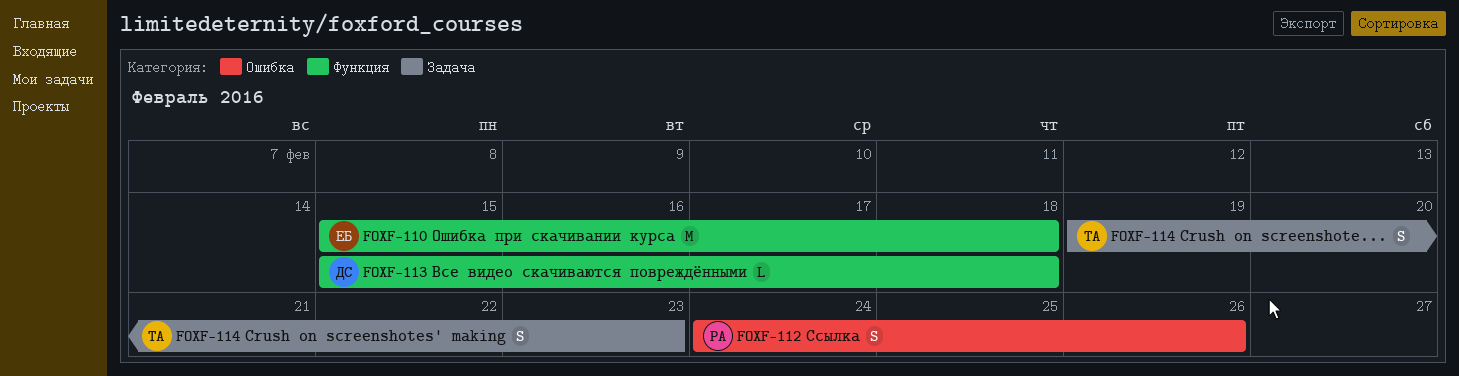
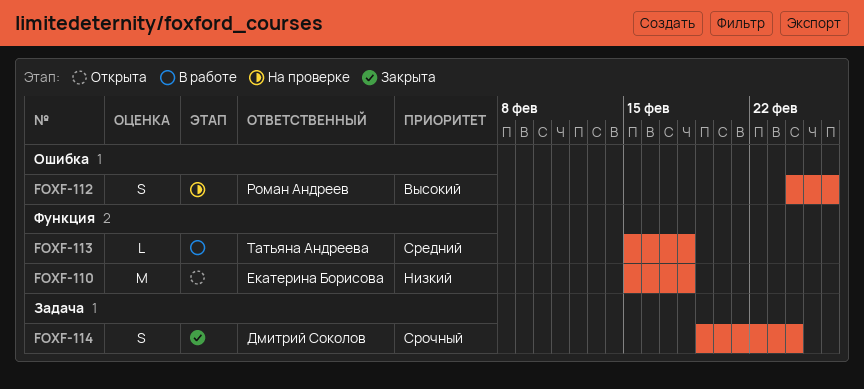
FOXF-113, owner: Дмитрий Соколов -> Татьяна Андреева
FOXF-114, owner: Татьяна Андреева -> Дмитрий Соколов
FOXF-114, due: Feb 23 -> Feb 24

